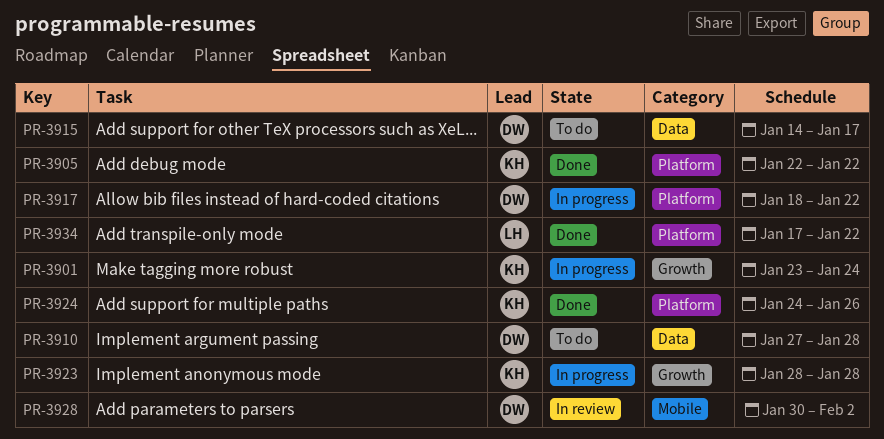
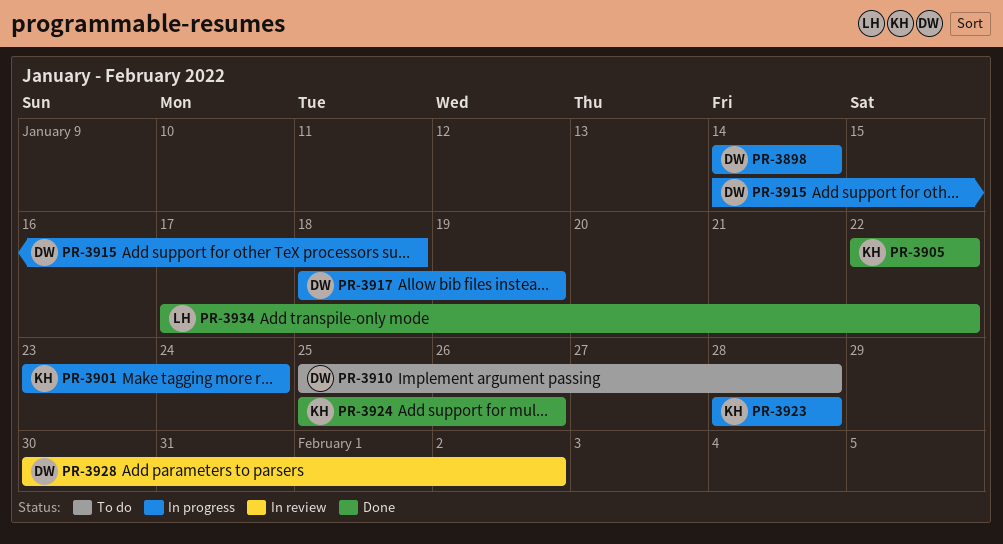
PR-3898: none -> present
PR-3910, start: Jan 27 -> Jan 25
PR-3915, status: To do -> In progress
PR-3915, due: Jan 17 -> Jan 18
PR-3917, due: Jan 22 -> Jan 19
PR-3924, start: Jan 24 -> Jan 25

